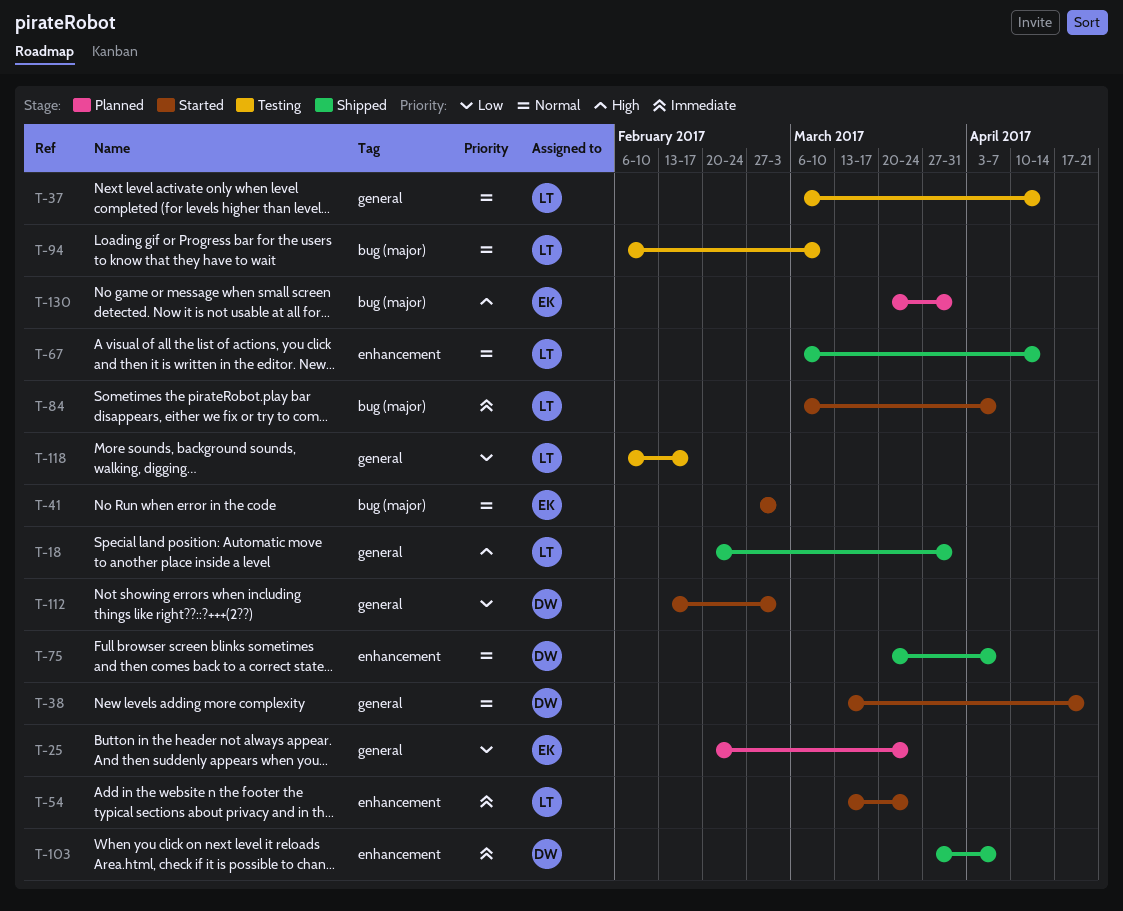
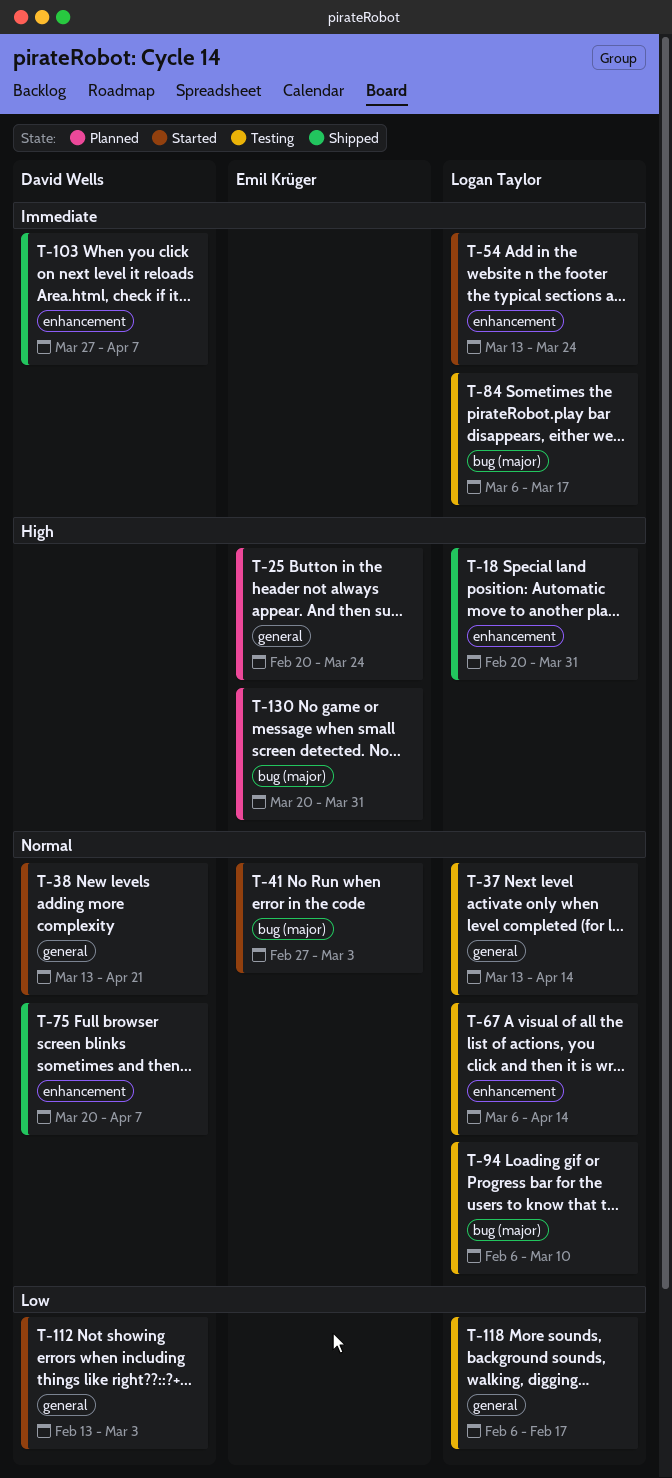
T-18, label: general -> enhancement
T-25, priority: Low -> High
T-37, start: Mar 6 -> Mar 13
T-67, status: Shipped -> Testing
T-84, status: Started -> Testing
T-84, due: Apr 7 -> Mar 17

